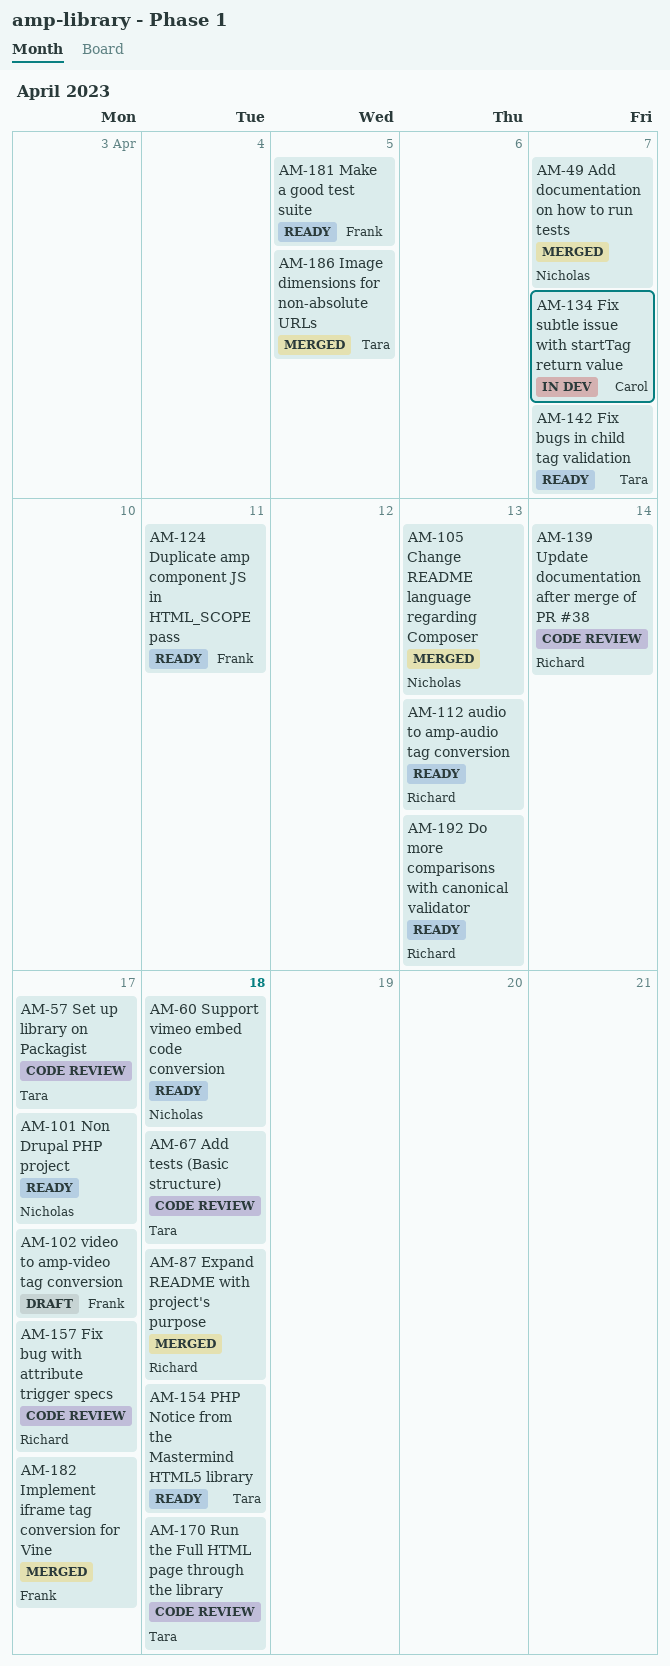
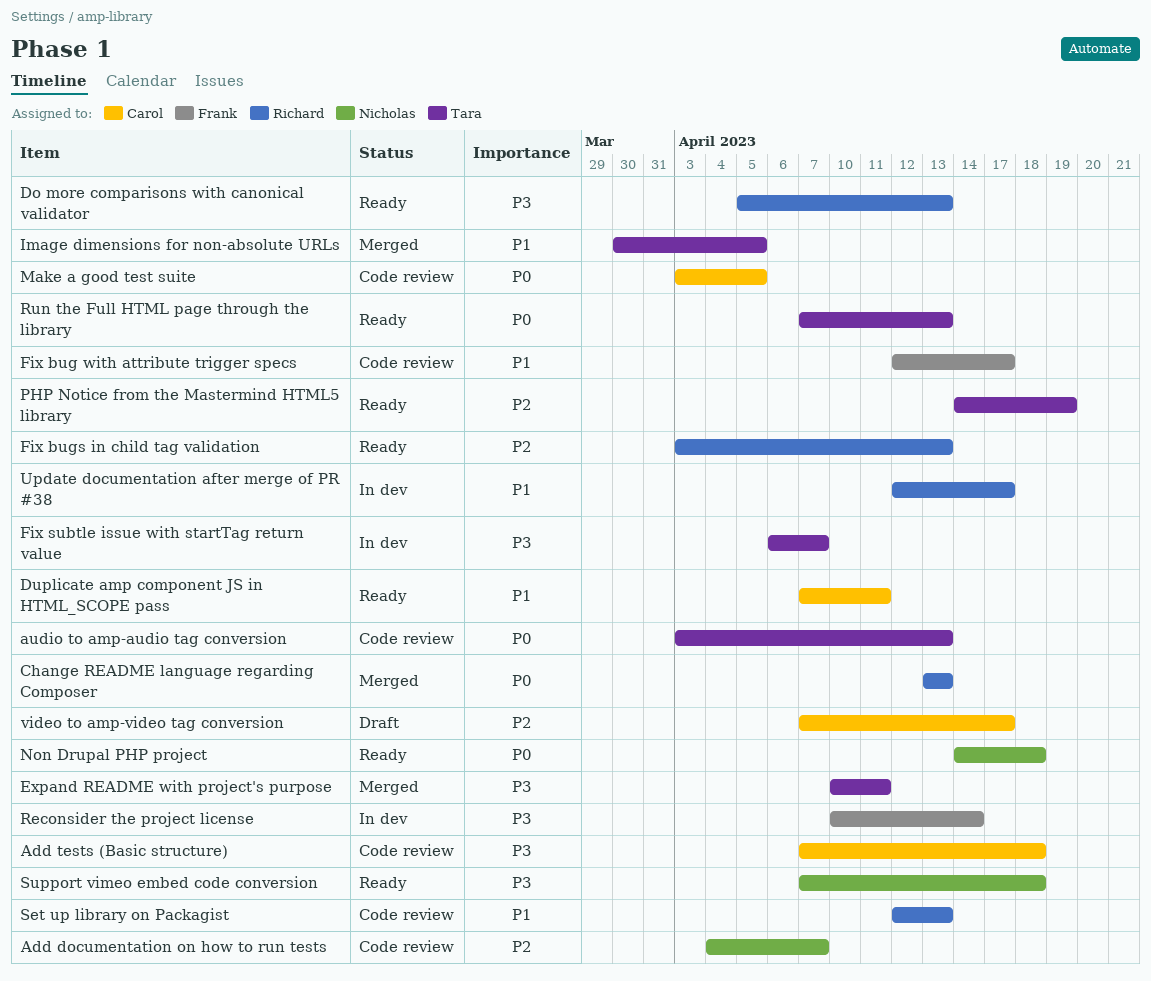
Add documentation on how to run tests, status: Merged -> Code review
Add tests (Basic structure), owner: Tara -> Carol
audio to amp-audio tag conversion, status: Ready -> Code review
audio to amp-audio tag conversion, owner: Richard -> Tara
Change README language regarding Composer, owner: Nicholas -> Richard
Duplicate amp component JS in HTML_SCOPE pass, owner: Frank -> Carol
Expand README with project's purpose, owner: Richard -> Tara
Expand README with project's purpose, due: Apr 18 -> Apr 11
Fix bug with attribute trigger specs, owner: Richard -> Frank
Fix bugs in child tag validation, owner: Tara -> Richard
Fix bugs in child tag validation, due: Apr 7 -> Apr 13
Fix subtle issue with startTag return value, owner: Carol -> Tara
Implement iframe tag conversion for Vine: present -> none
Make a good test suite, status: Ready -> Code review
Make a good test suite, owner: Frank -> Carol
Non Drupal PHP project, due: Apr 17 -> Apr 18
PHP Notice from the Mastermind HTML5 library, due: Apr 18 -> Apr 19
Reconsider the project license: none -> present
Run the Full HTML page through the library, status: Code review -> Ready
Run the Full HTML page through the library, due: Apr 18 -> Apr 13
Set up library on Packagist, owner: Tara -> Richard
Set up library on Packagist, due: Apr 17 -> Apr 13
Update documentation after merge of PR #38, status: Code review -> In dev
Update documentation after merge of PR #38, due: Apr 14 -> Apr 17
video to amp-video tag conversion, owner: Frank -> Carol

